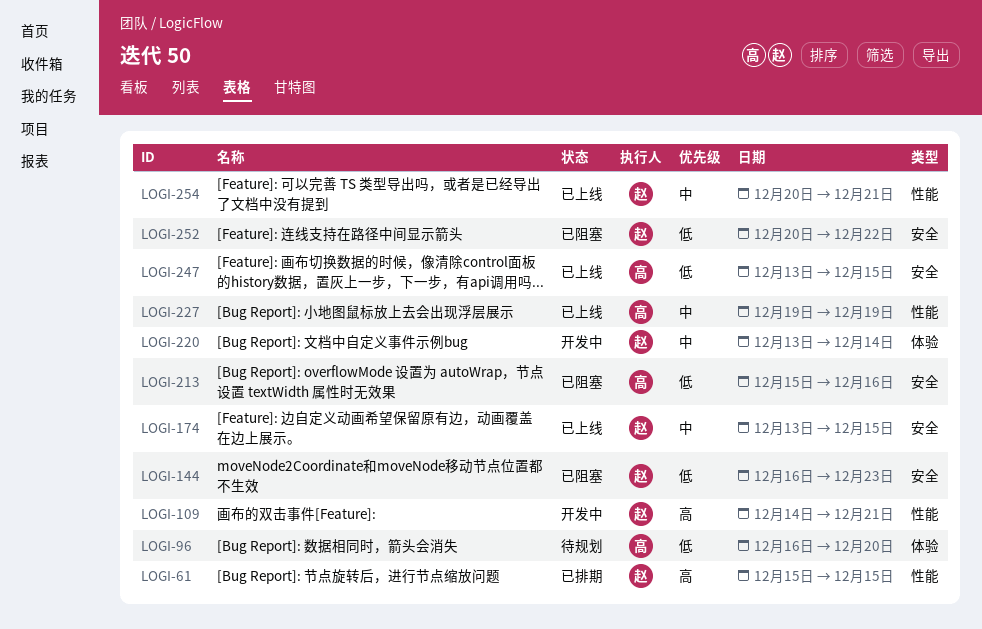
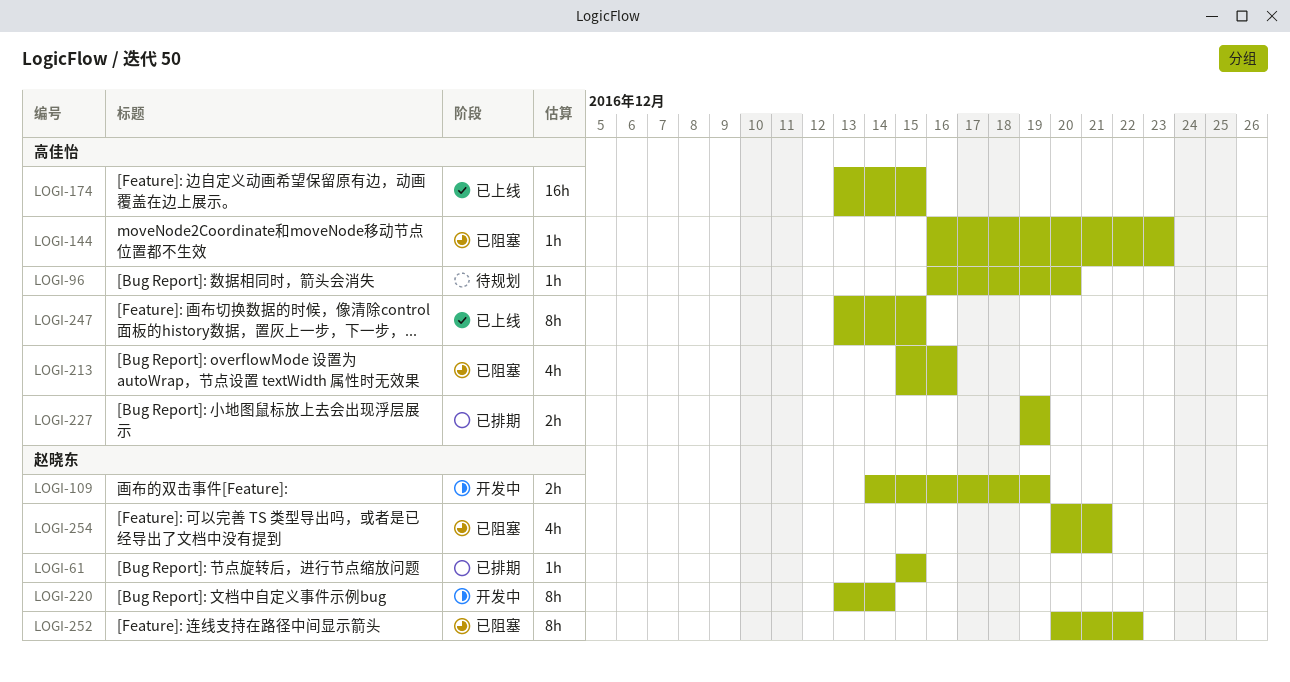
LOGI-109, due: Dec 21 -> Dec 19
LOGI-144, owner: 赵晓东 -> 高佳怡
LOGI-174, owner: 赵晓东 -> 高佳怡
LOGI-227, status: 已上线 -> 已排期
LOGI-254, status: 已上线 -> 已阻塞

